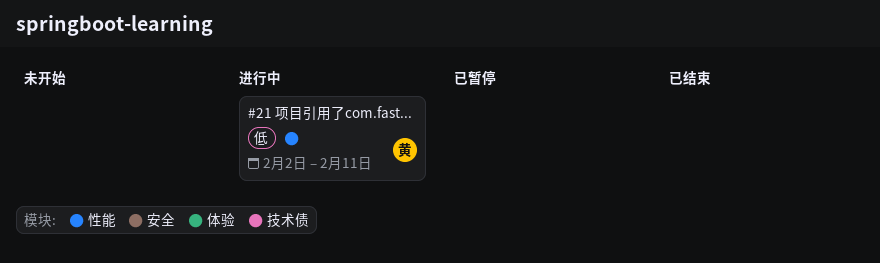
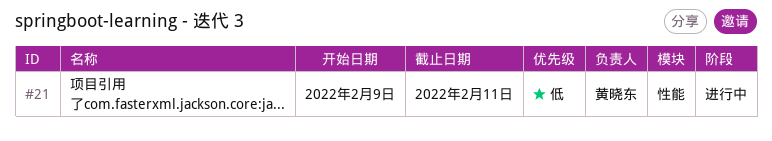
#21, start: Feb 2 -> Feb 9

